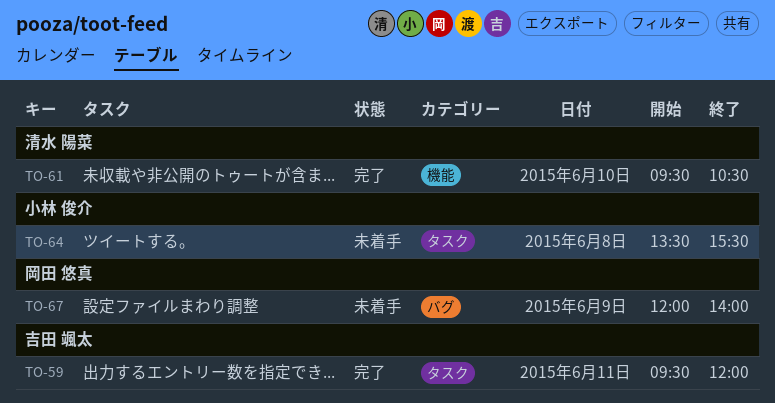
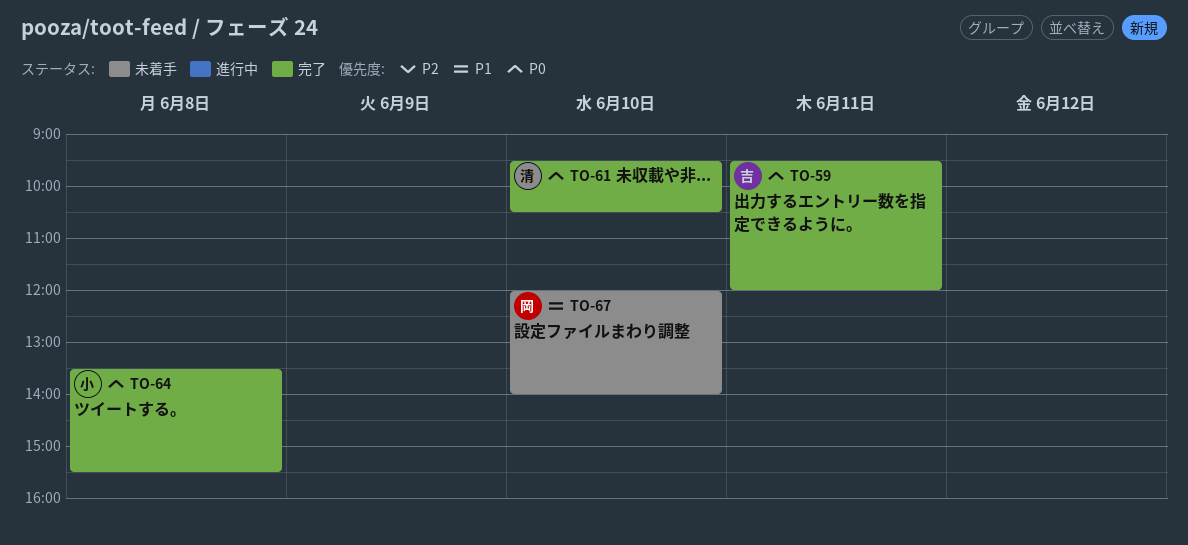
TO-64, status: 未着手 -> 完了
TO-67, day: Jun 9 -> Jun 10

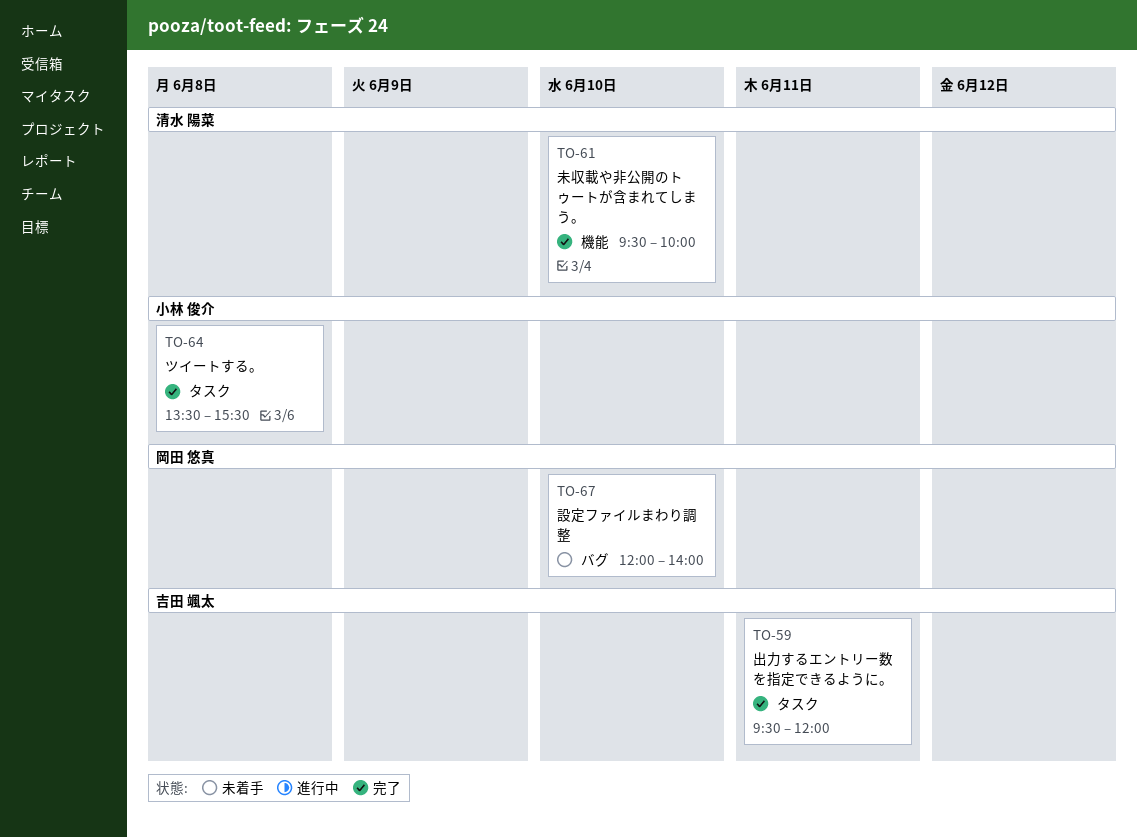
TO-61, ends: 10:30 -> 10:00

